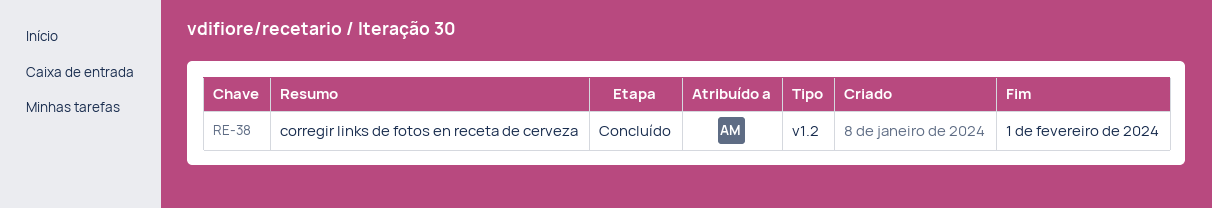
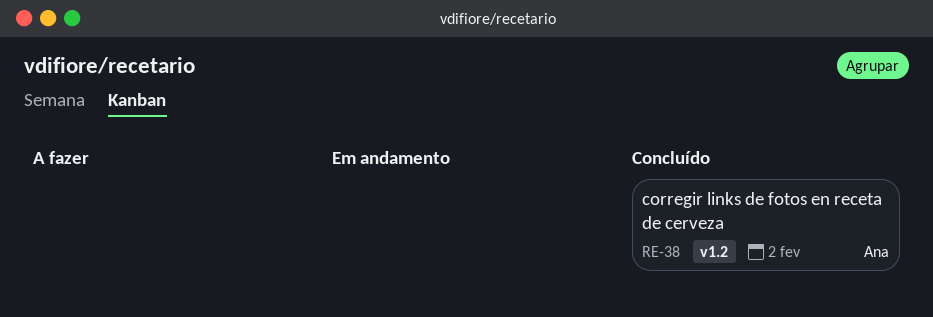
RE-38, due: Feb 1 -> Feb 2

